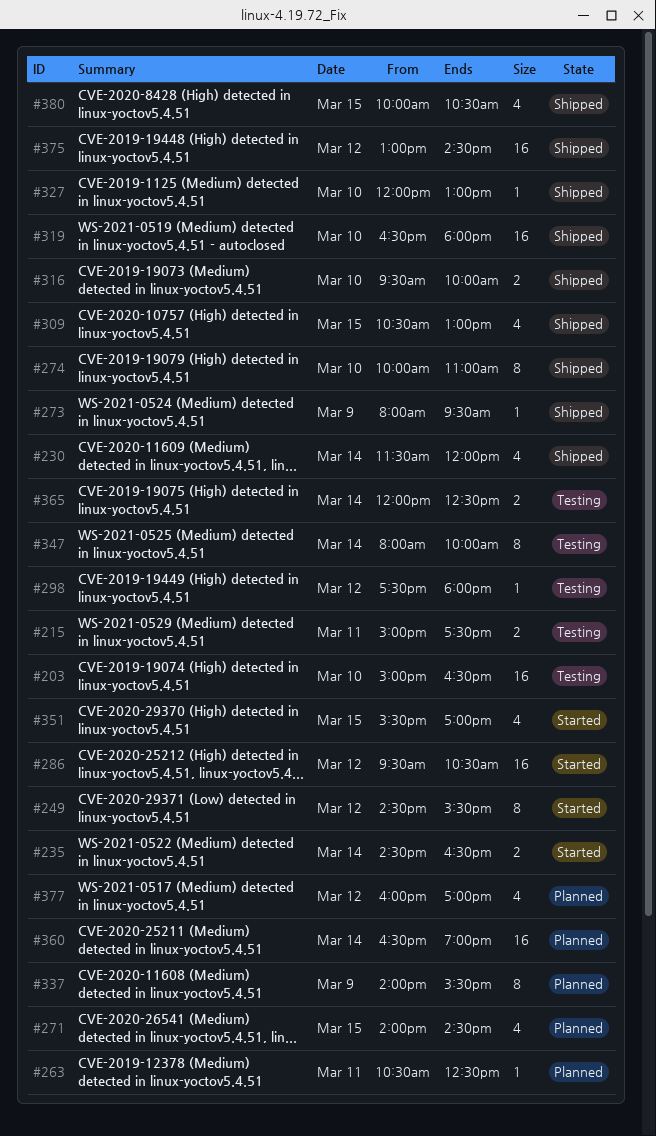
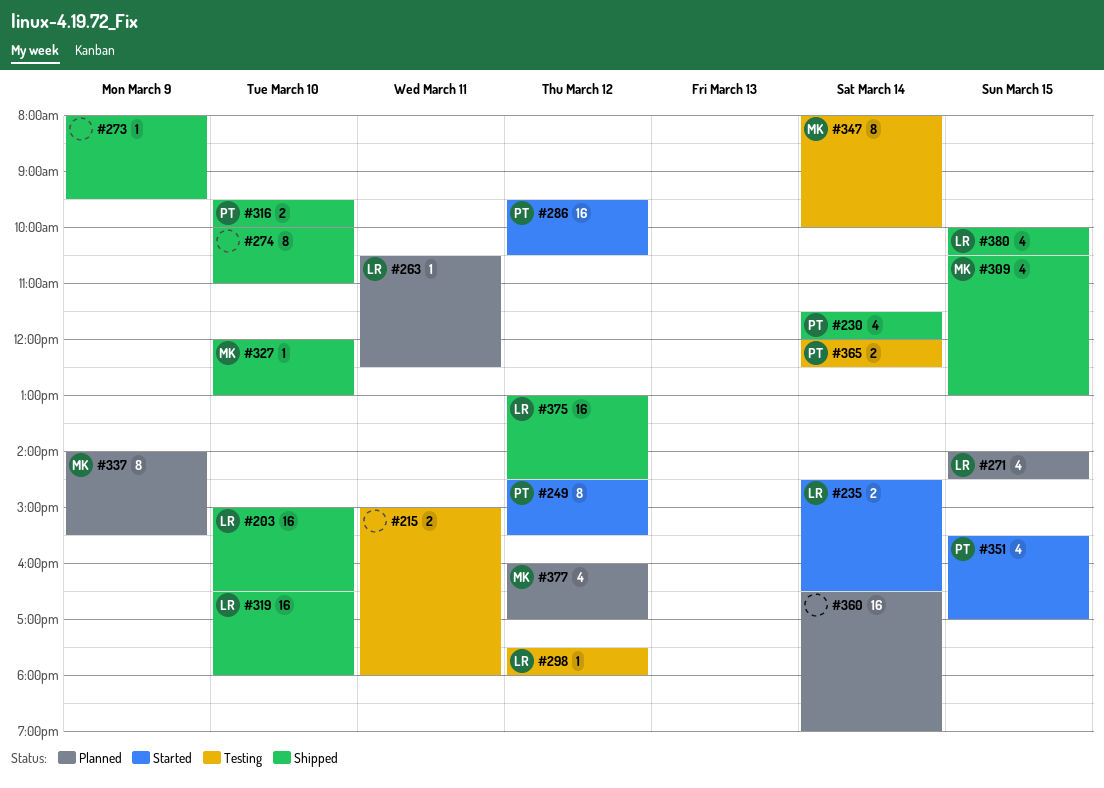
#203, status: Testing -> Shipped
#215, ends: 17:30 -> 18:00

